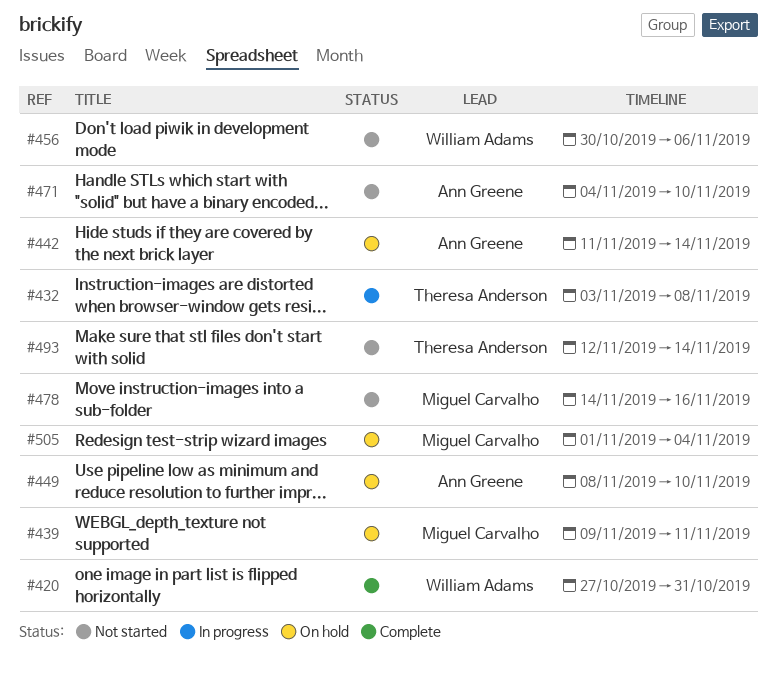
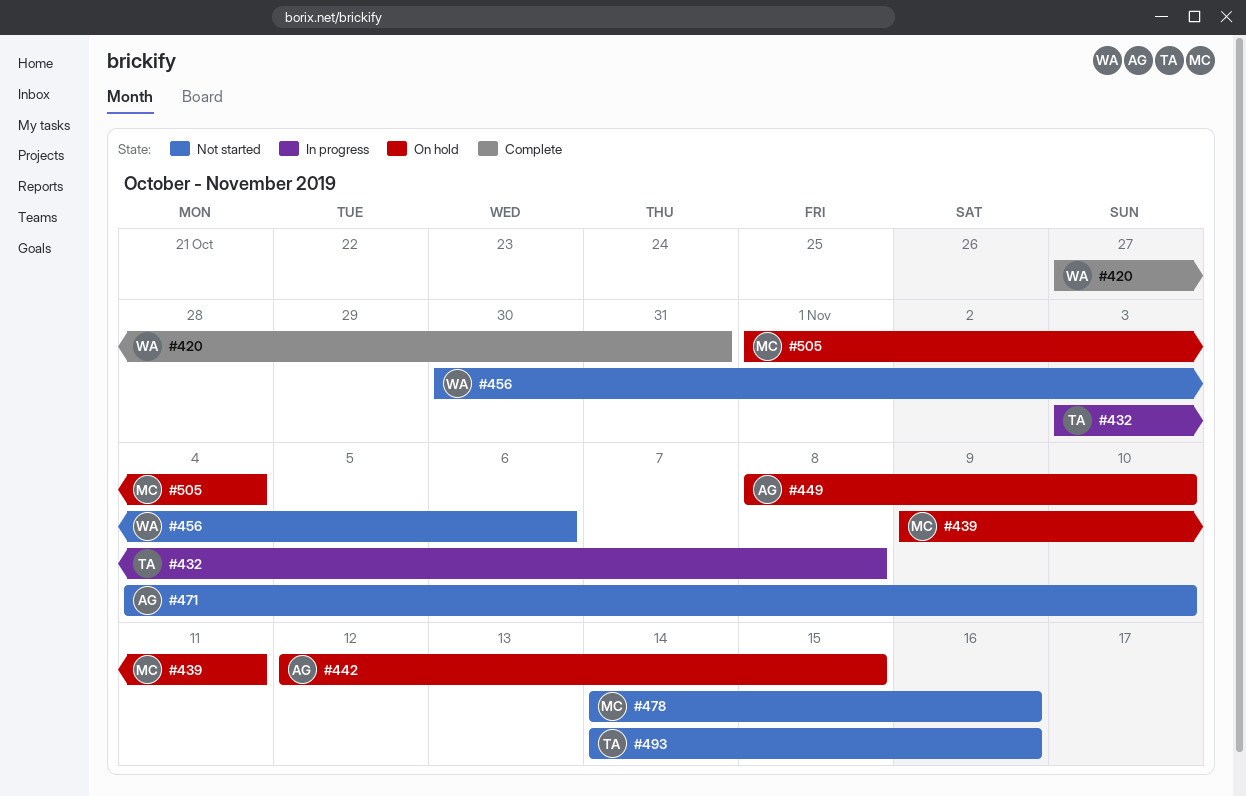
#442, start: Nov 11 -> Nov 12
#442, due: Nov 14 -> Nov 15
#493, start: Nov 12 -> Nov 14
#493, due: Nov 14 -> Nov 16

